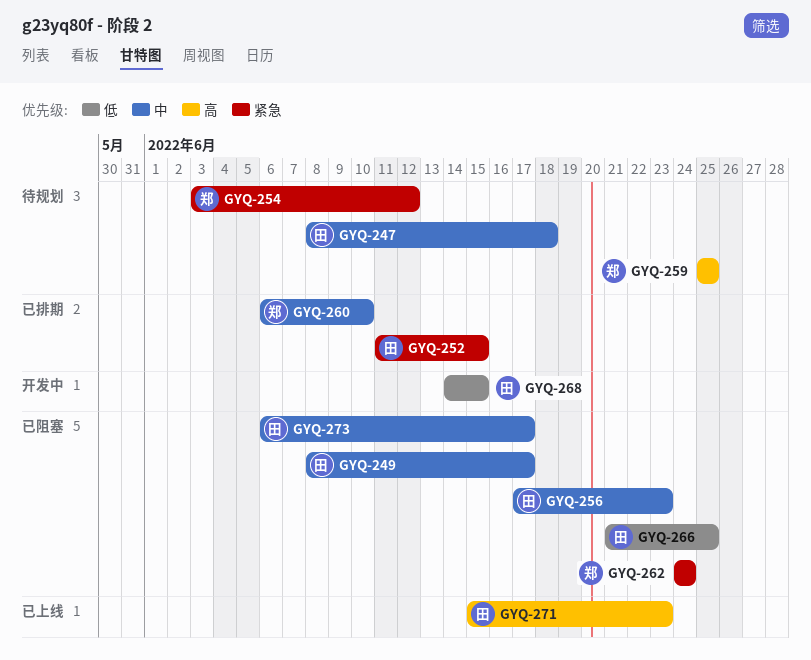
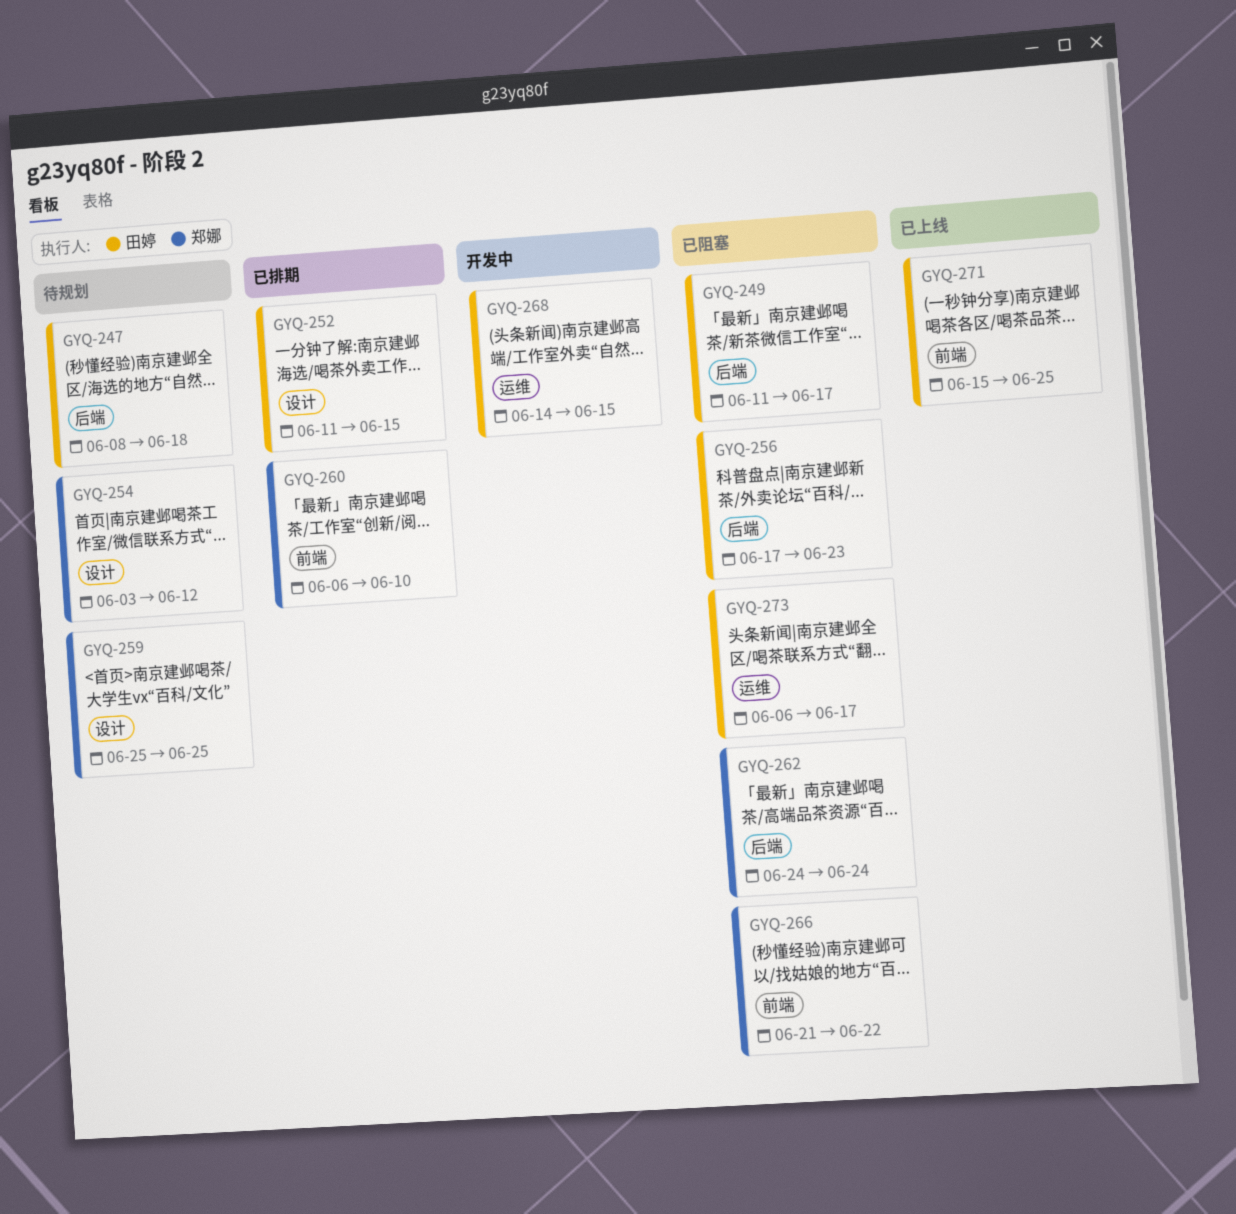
GYQ-249, start: Jun 8 -> Jun 11
GYQ-266, owner: 田婷 -> 郑娜
GYQ-266, due: Jun 25 -> Jun 22
GYQ-271, due: Jun 23 -> Jun 25

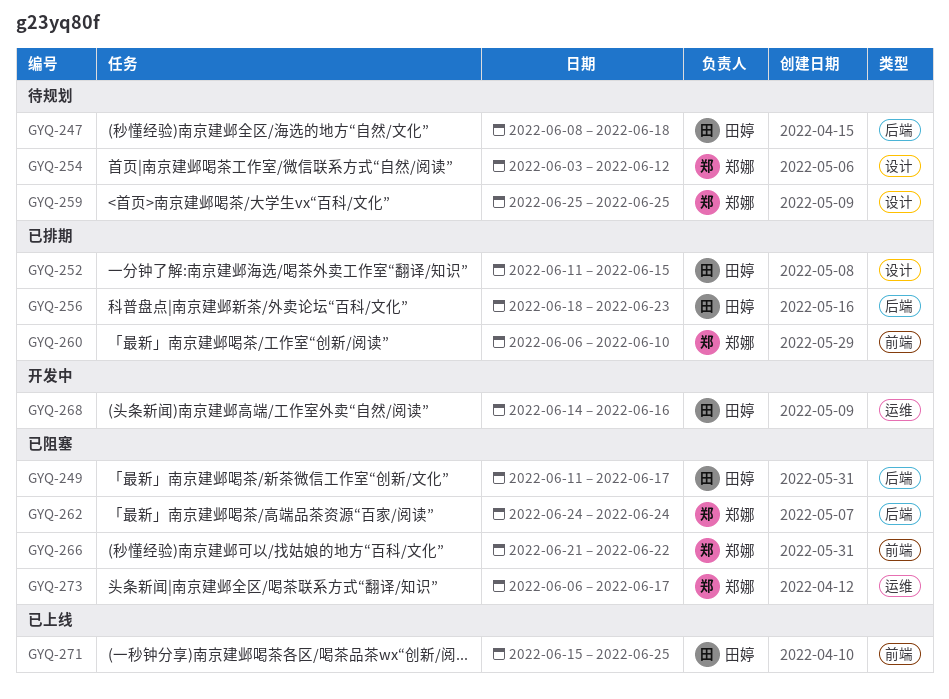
GYQ-256, status: 已阻塞 -> 已排期
GYQ-256, start: Jun 17 -> Jun 18
GYQ-268, due: Jun 15 -> Jun 16
GYQ-273, owner: 田婷 -> 郑娜

